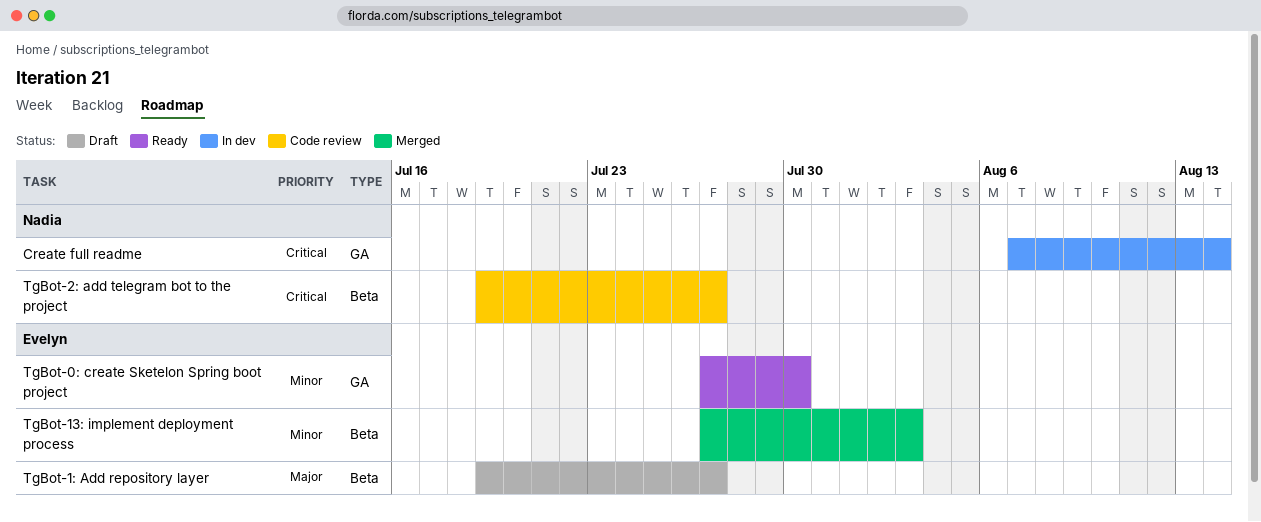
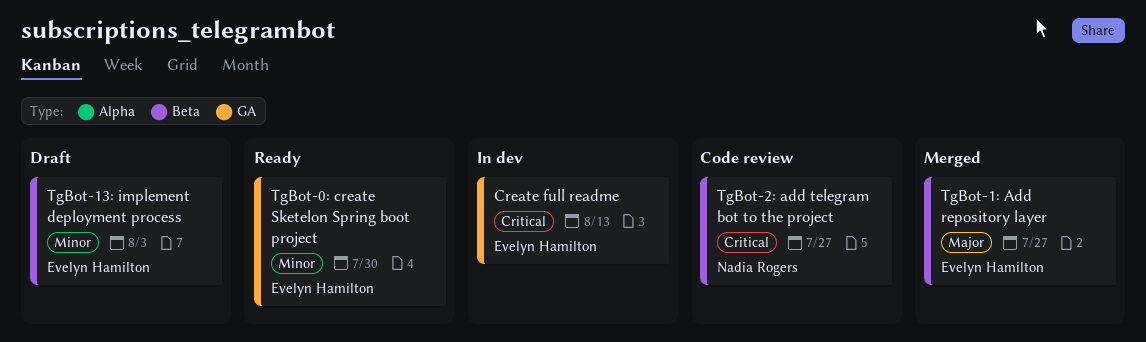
Create full readme, owner: Nadia Rogers -> Evelyn Hamilton
Create full readme, due: Aug 14 -> Aug 13
TgBot-13: implement deployment process, status: Merged -> Draft
TgBot-1: Add repository layer, status: Draft -> Merged

